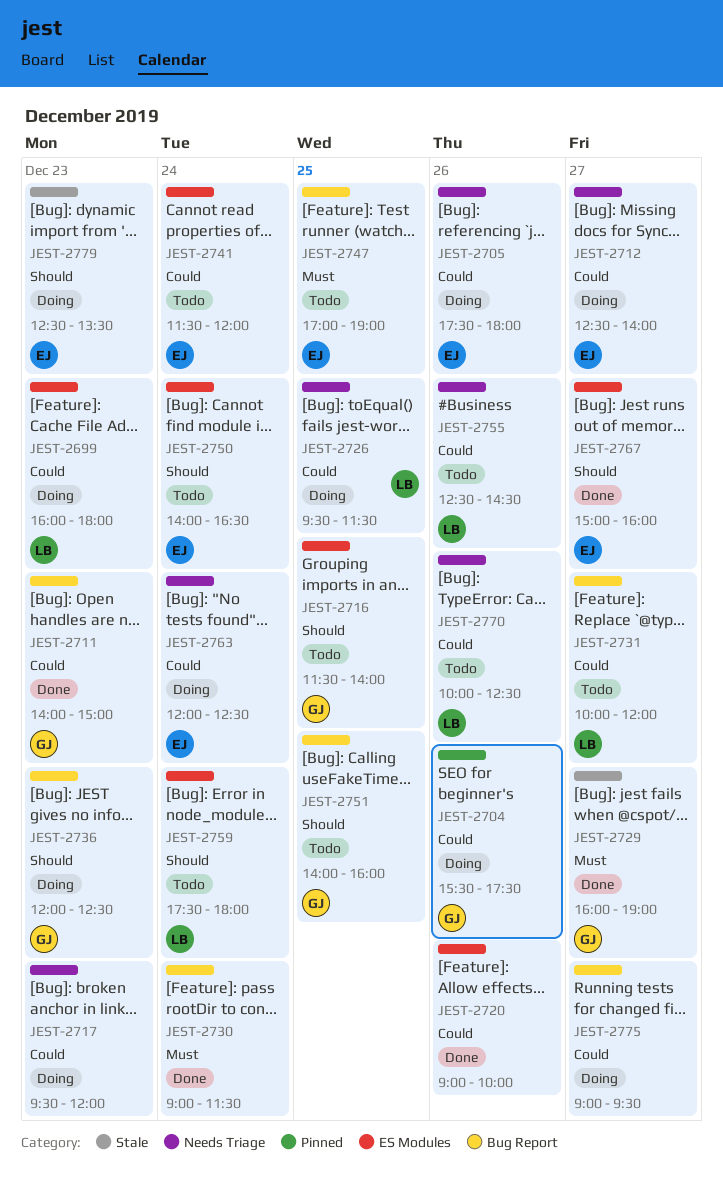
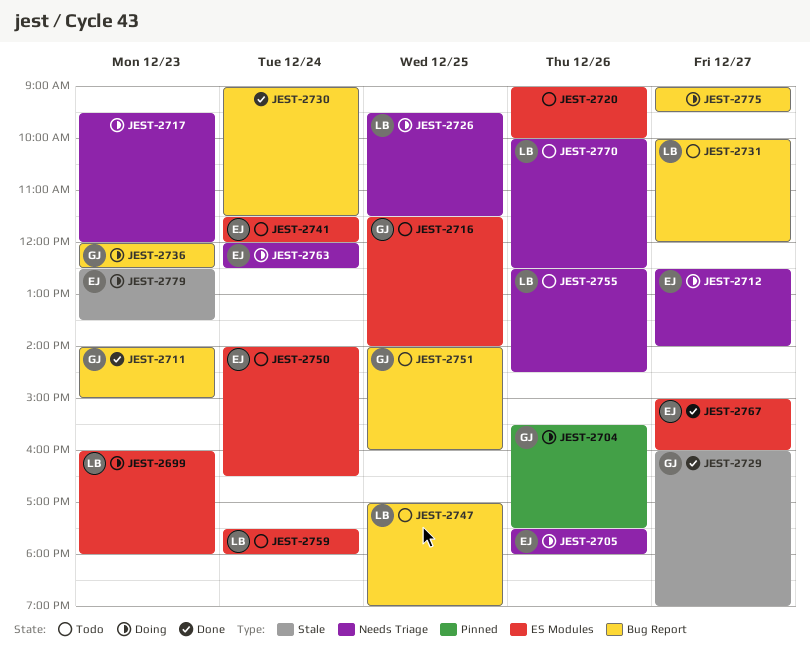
JEST-2720, status: Done -> Todo
JEST-2747, owner: EJ -> LB

